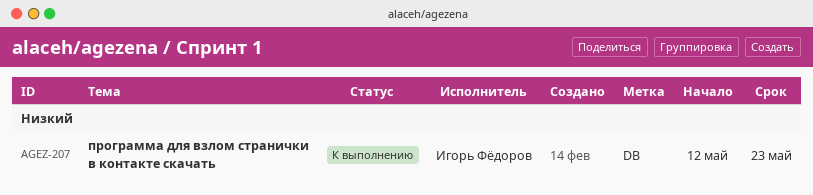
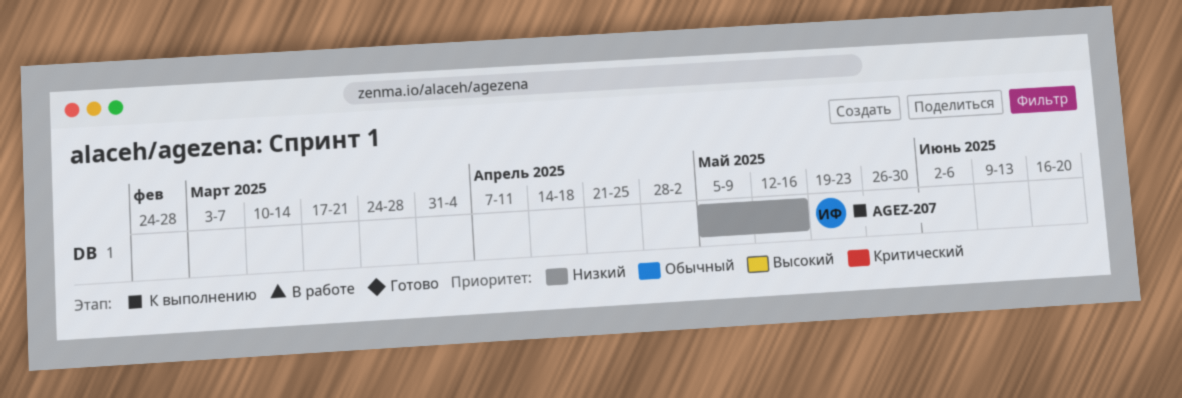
AGEZ-207, start: May 12 -> May 5
AGEZ-207, due: May 23 -> May 16

